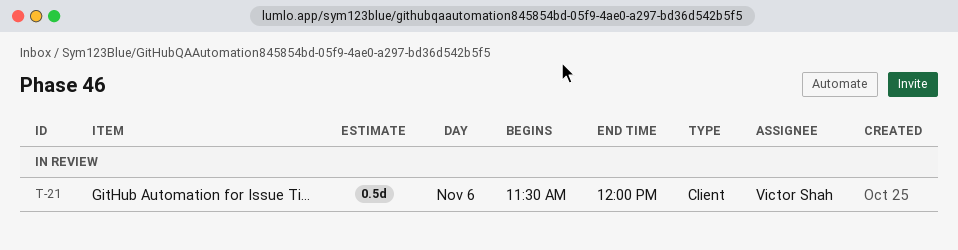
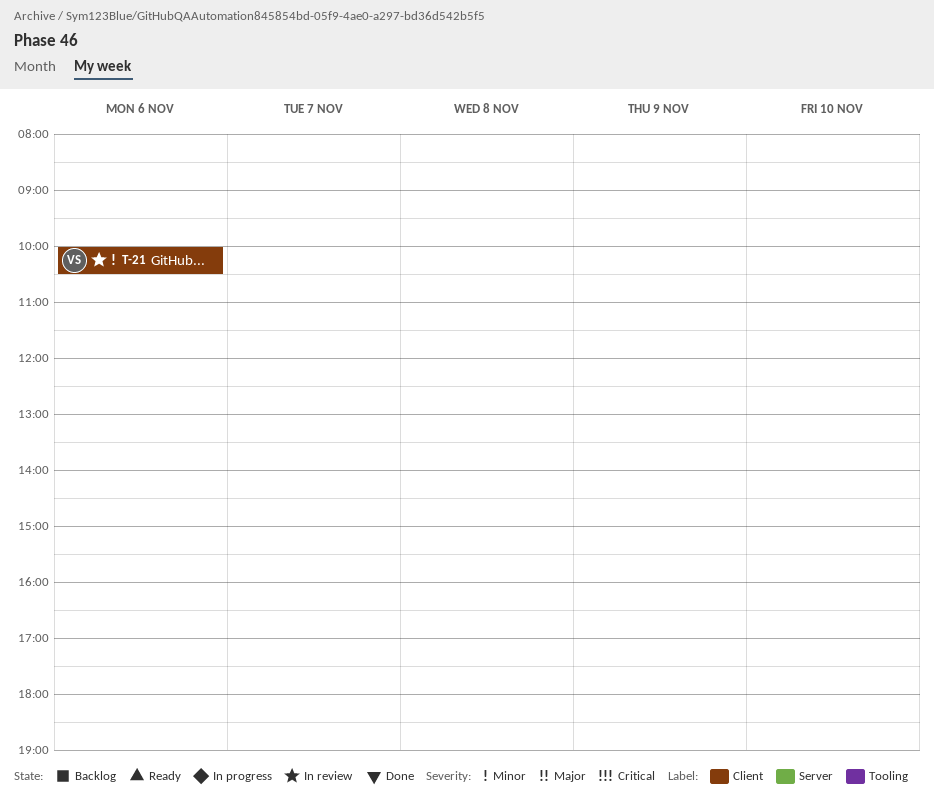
T-21, begins: 11:30 -> 10:00
T-21, ends: 12:00 -> 10:30

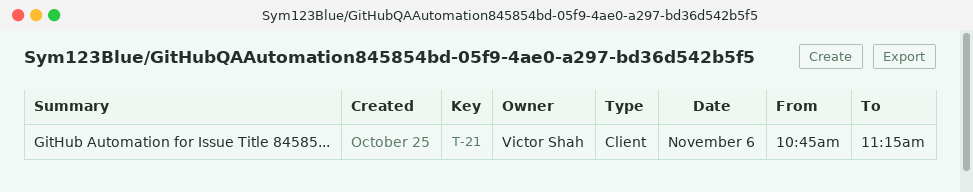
T-21, begins: 10:00 -> 10:45
T-21, ends: 10:30 -> 11:15

